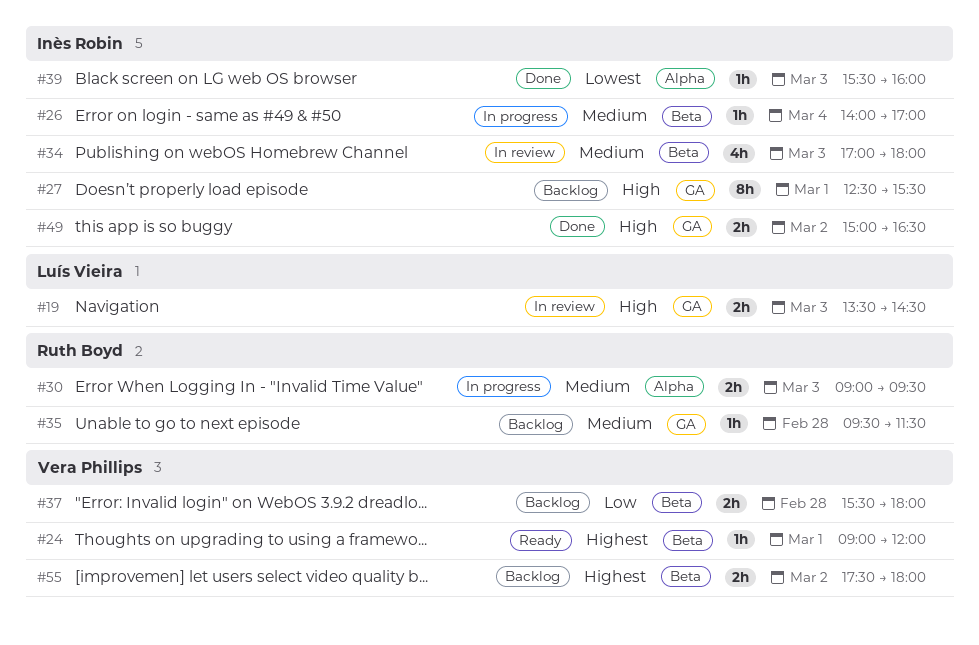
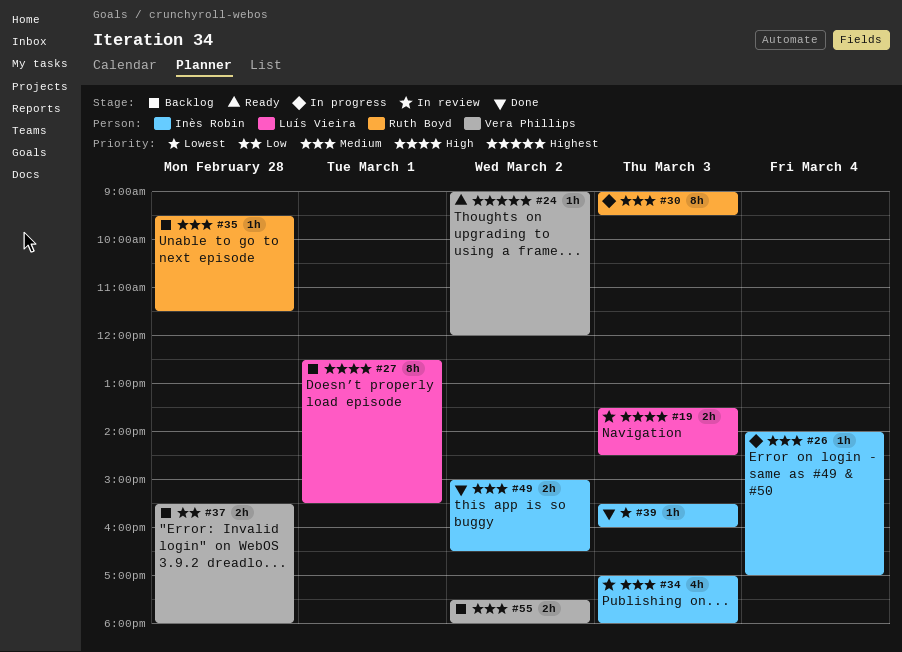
#24, day: Mar 1 -> Mar 2
#27, owner: Inès Robin -> Luís Vieira
#30, estimate: 2h -> 8h
#49, priority: High -> Medium
#55, priority: Highest -> Medium

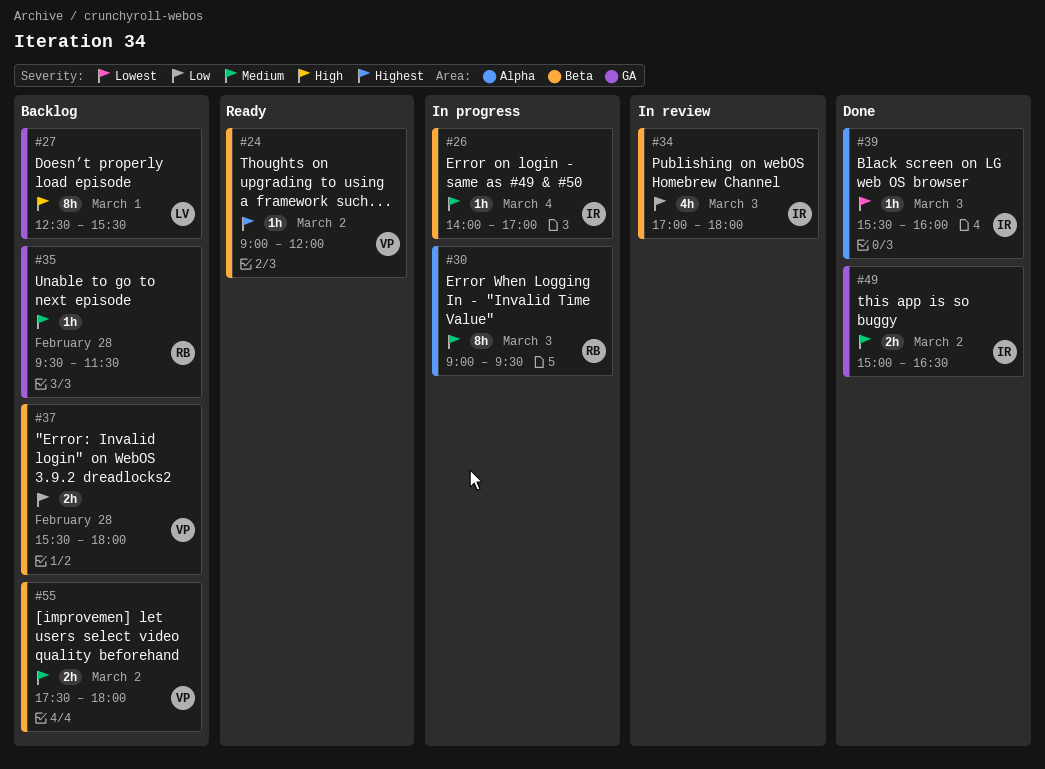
#19: present -> none
#34, priority: Medium -> Low

